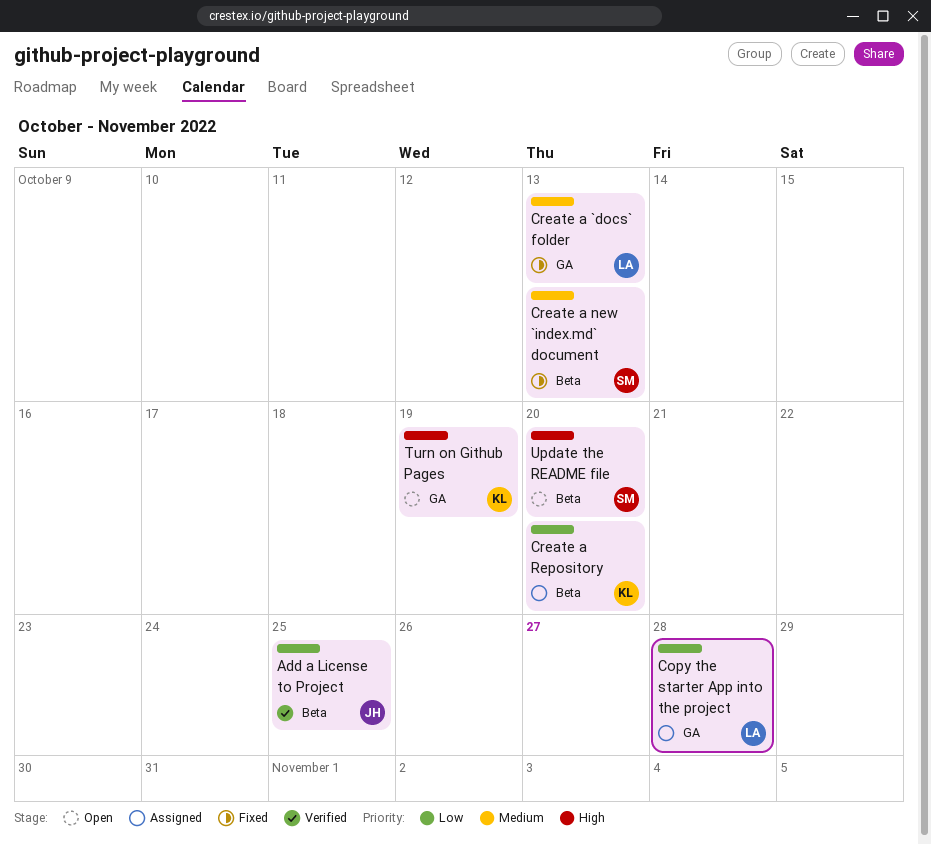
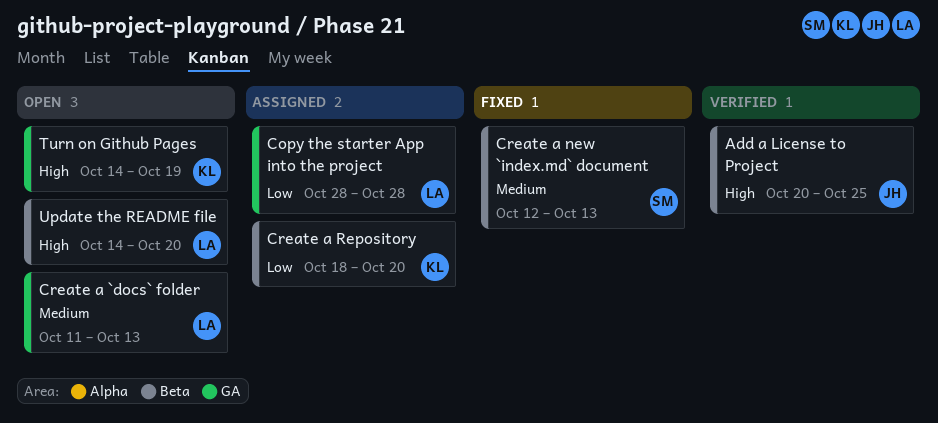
Add a License to Project, priority: Low -> High
Create a `docs` folder, status: Fixed -> Open
Update the README file, owner: SM -> LA

